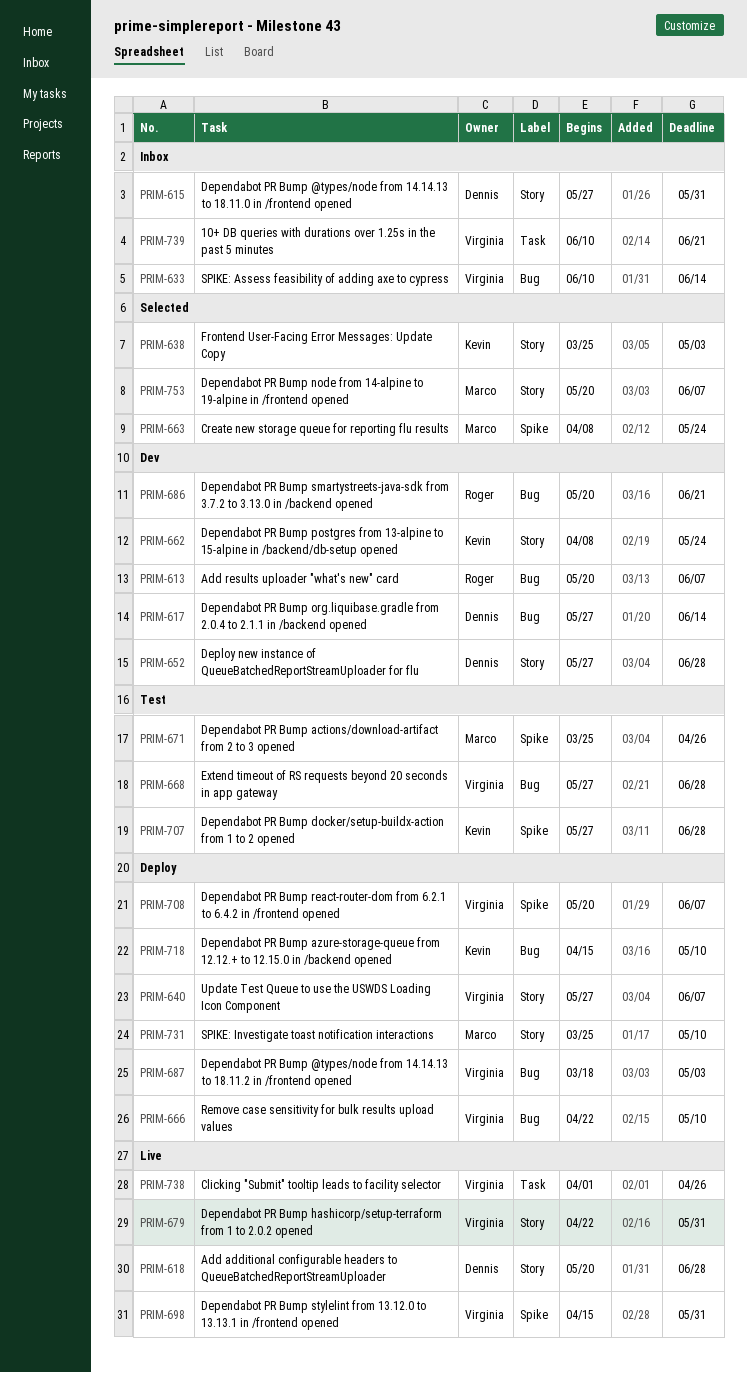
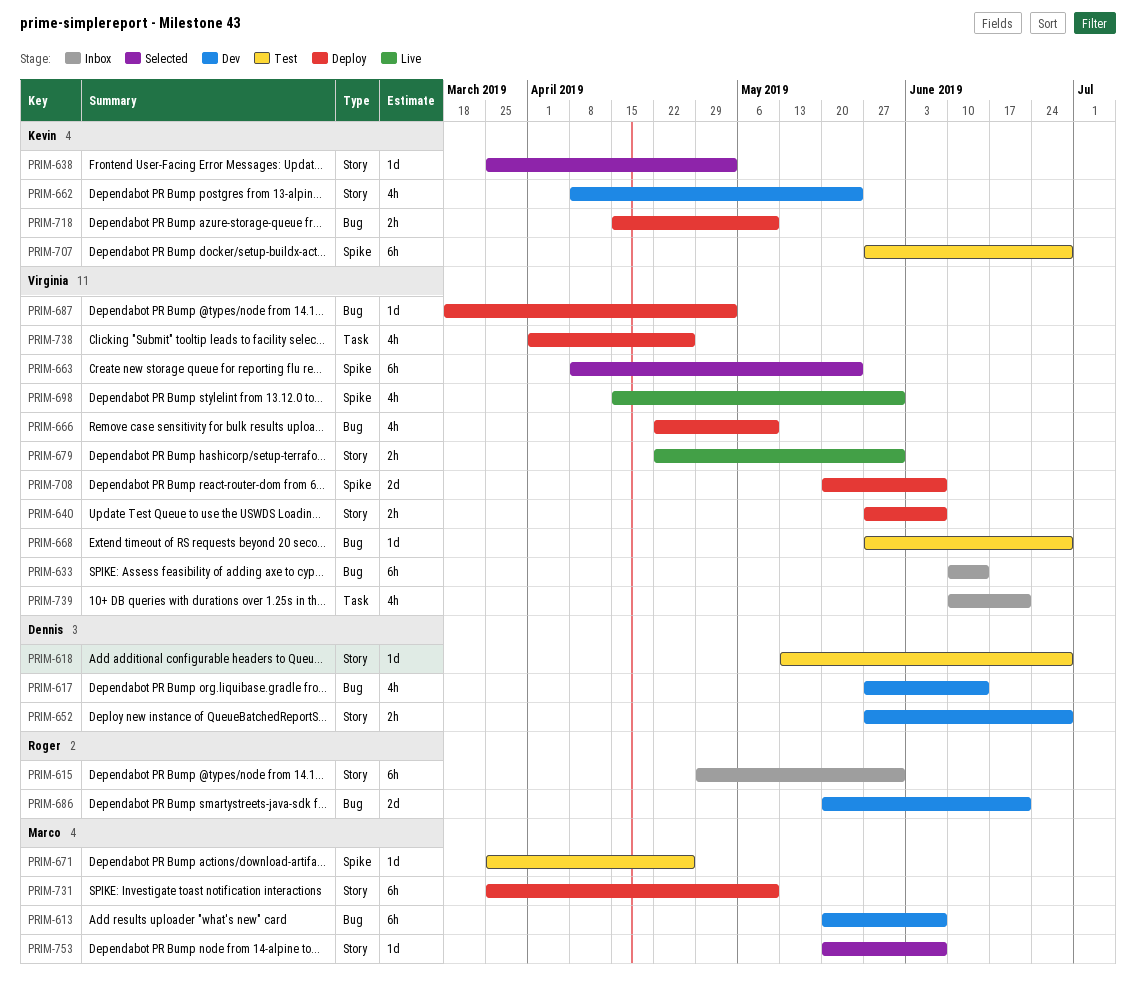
PRIM-613, owner: Roger -> Marco
PRIM-615, owner: Dennis -> Roger
PRIM-615, start: May 27 -> Apr 29
PRIM-618, status: Live -> Test
PRIM-618, start: May 20 -> May 13
PRIM-663, owner: Marco -> Virginia
PRIM-738, status: Live -> Deploy

